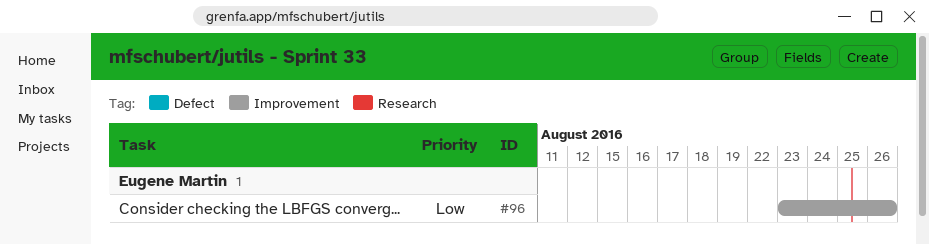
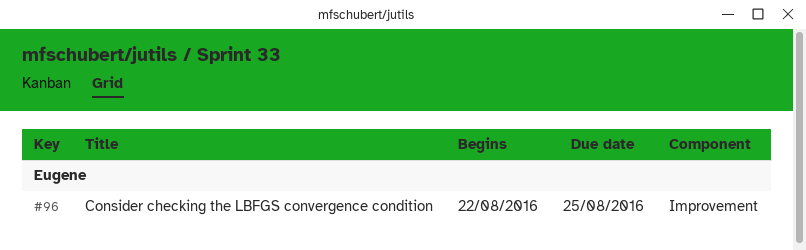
#96, start: Aug 23 -> Aug 22
#96, due: Aug 26 -> Aug 25

